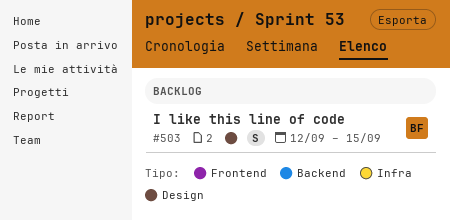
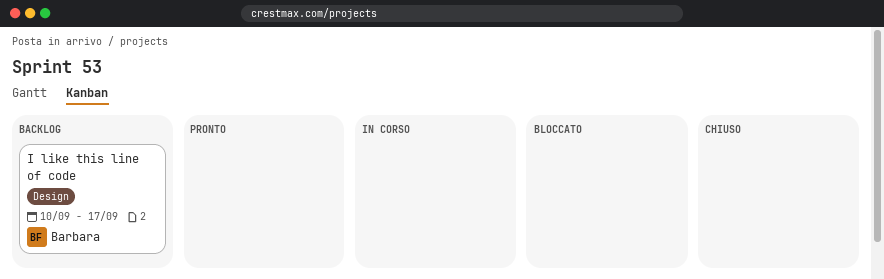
I like this line of code, start: Sep 12 -> Sep 10
I like this line of code, due: Sep 15 -> Sep 17

